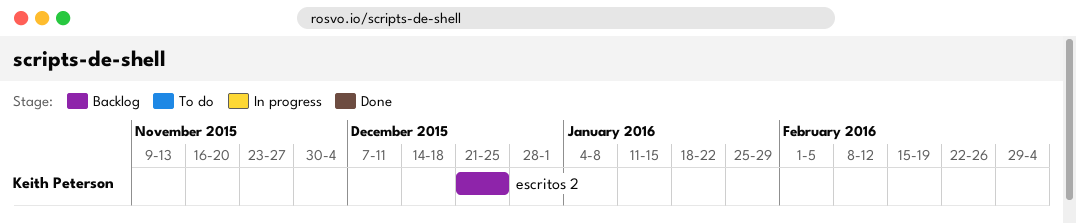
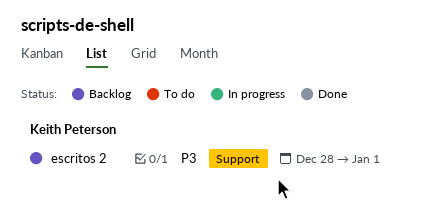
escritos 2, start: Dec 21 -> Dec 28
escritos 2, due: Dec 25 -> Jan 1

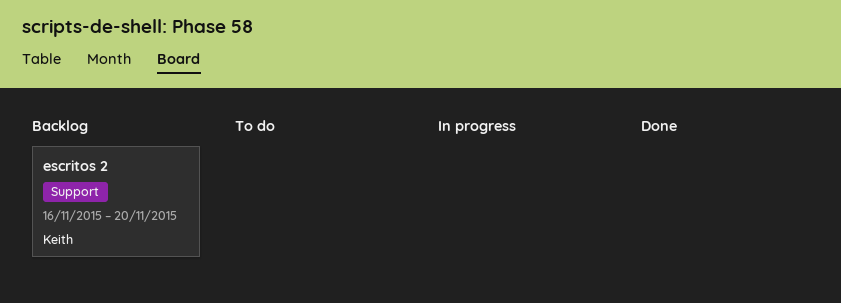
escritos 2, start: Dec 28 -> Nov 16
escritos 2, due: Jan 1 -> Nov 20

